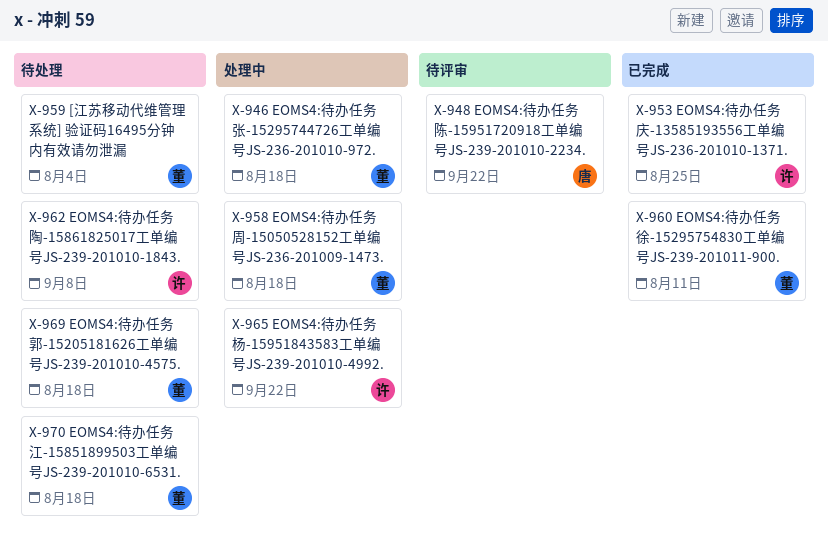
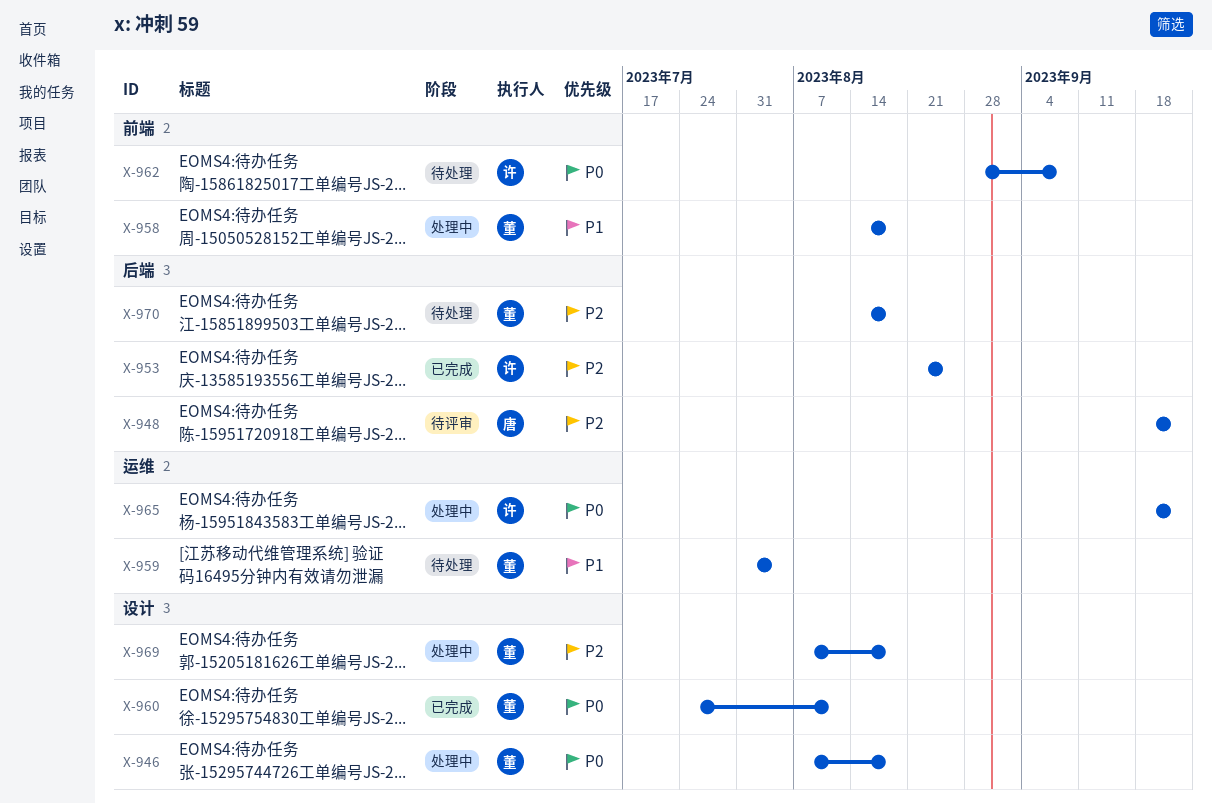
X-969, status: 待处理 -> 处理中

